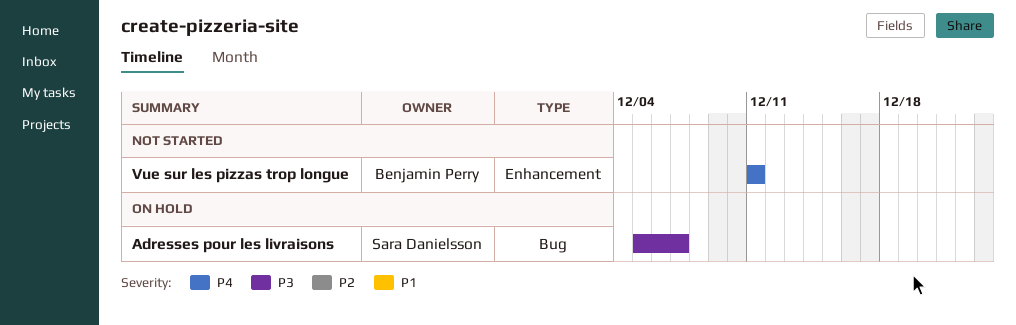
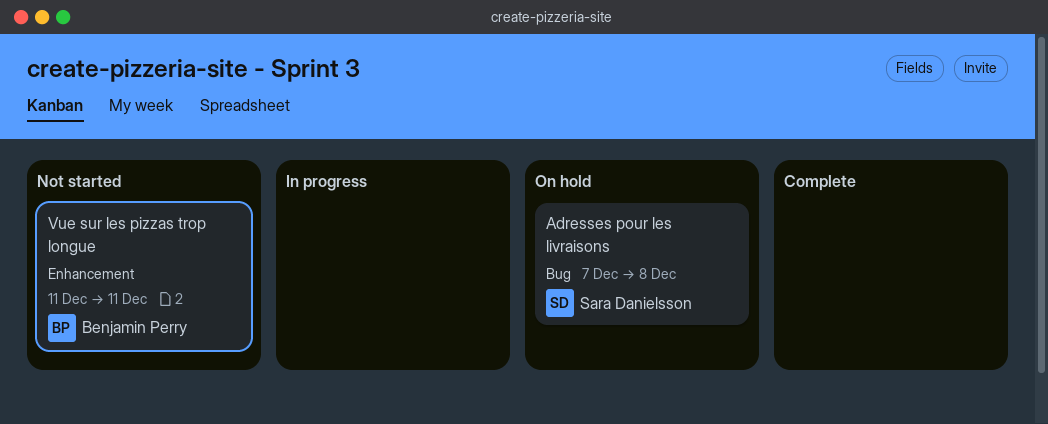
Adresses pour les livraisons, start: Dec 5 -> Dec 7
Adresses pour les livraisons, due: Dec 7 -> Dec 8

